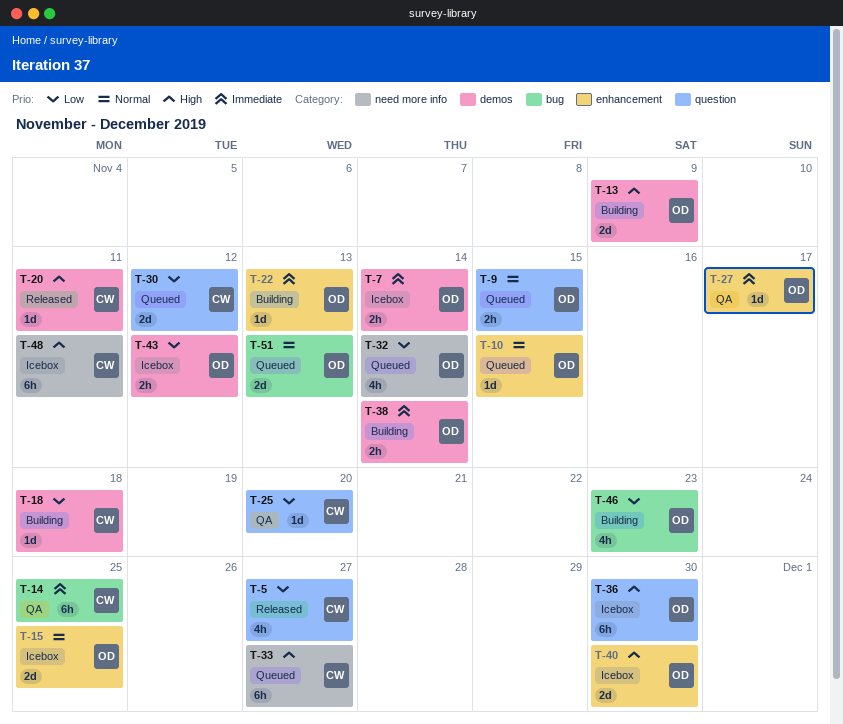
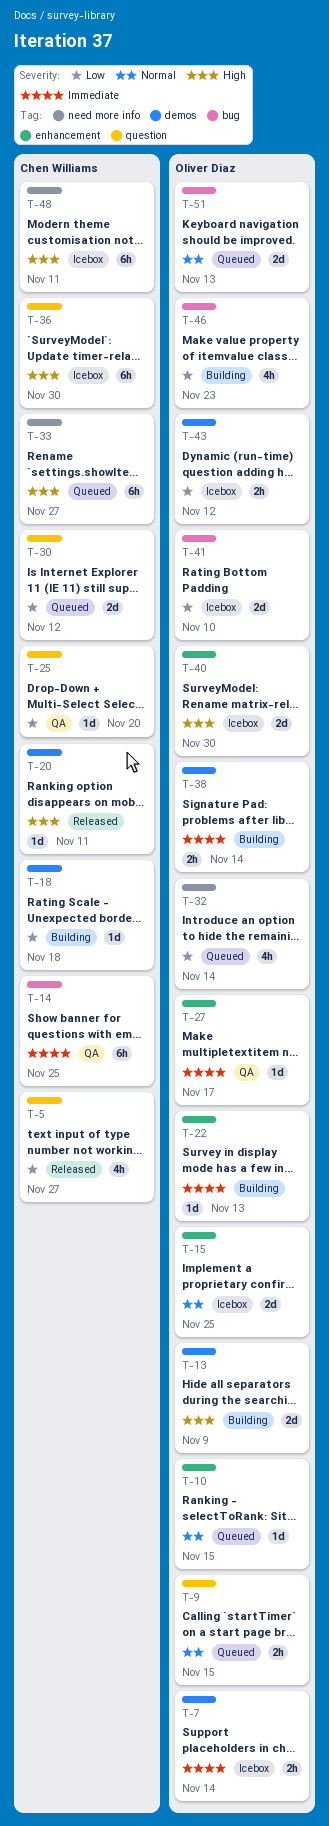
T-36, owner: Oliver Diaz -> Chen Williams
T-41: none -> present

